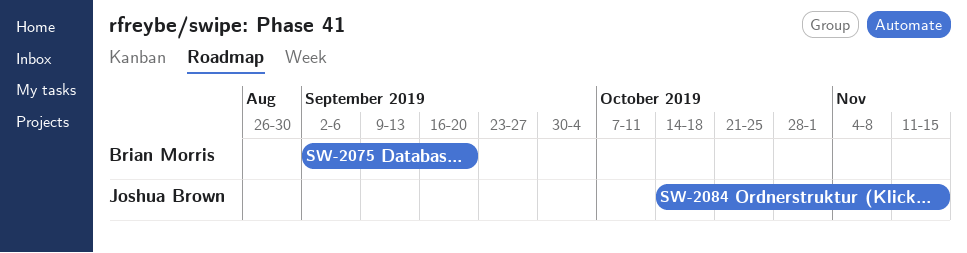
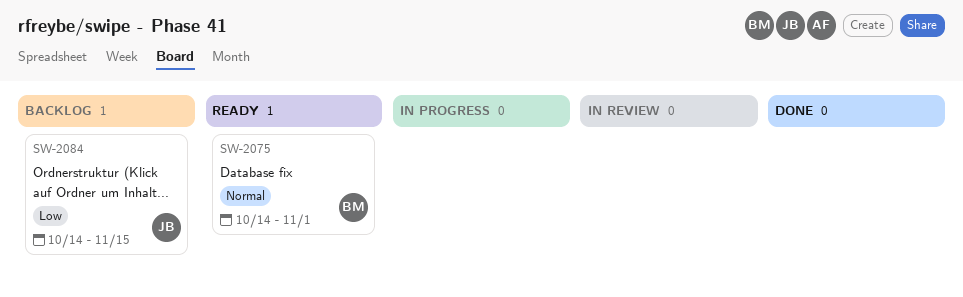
SW-2075, start: Sep 2 -> Oct 14
SW-2075, due: Sep 20 -> Nov 1

